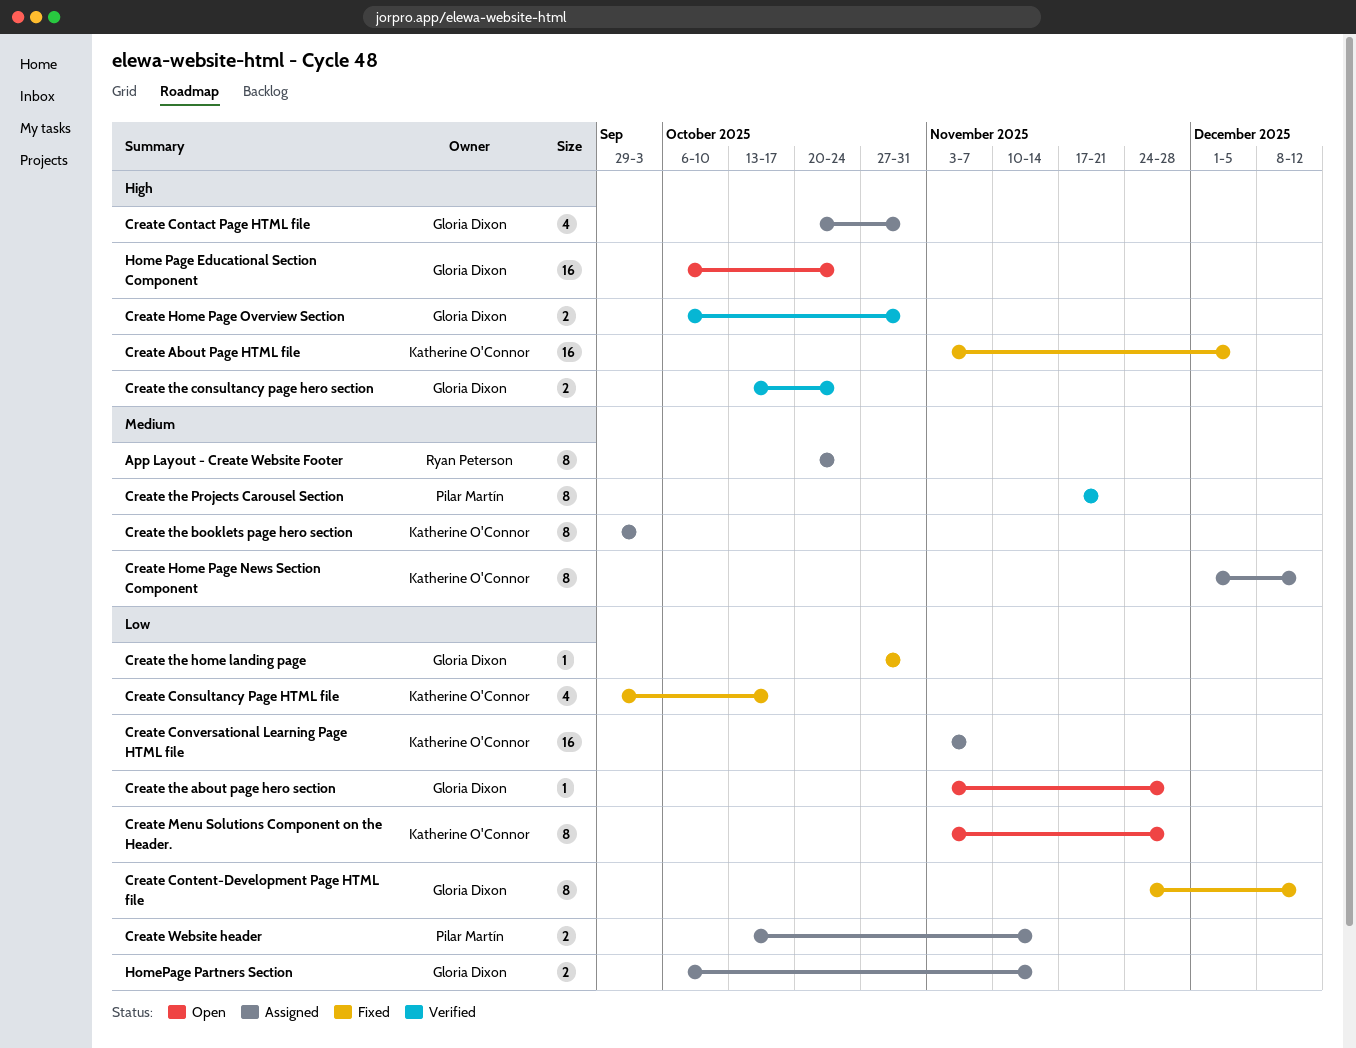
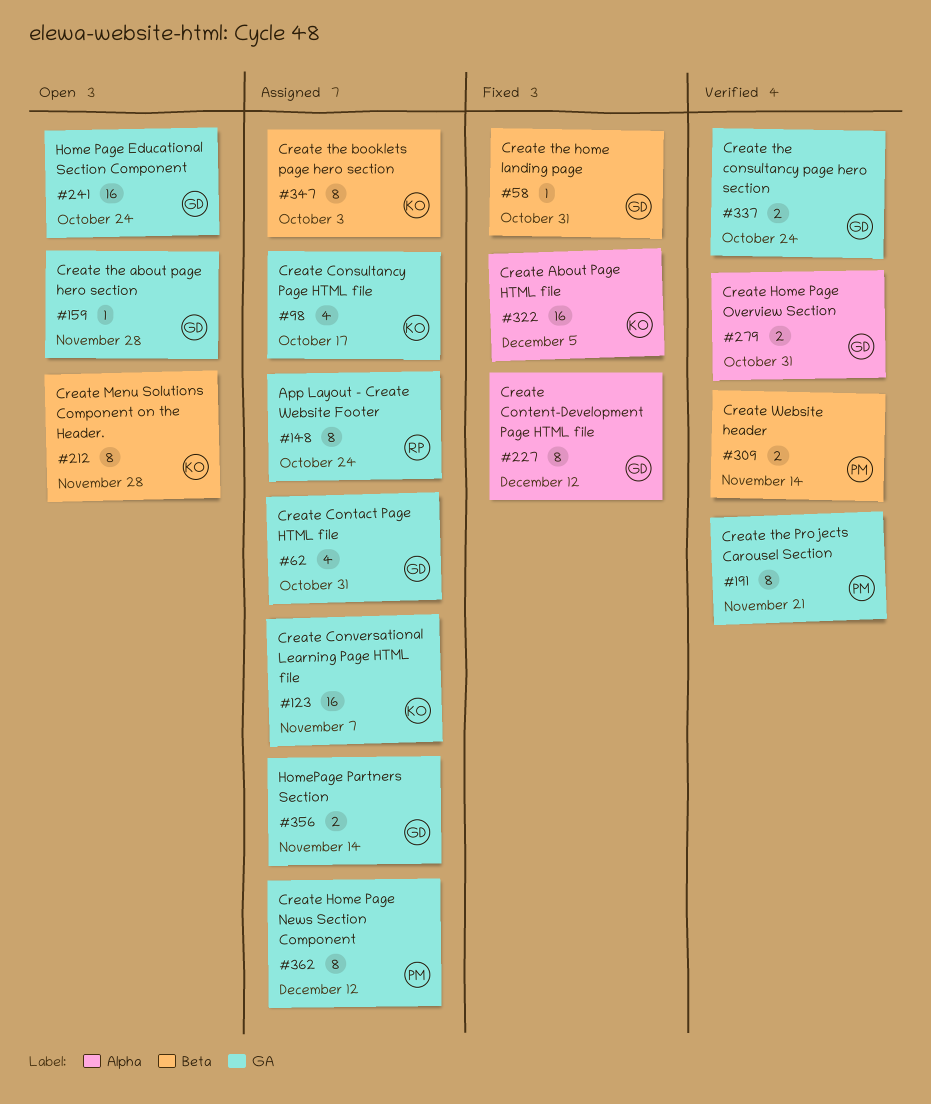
Create Consultancy Page HTML file, status: Fixed -> Assigned
Create Home Page News Section Component, owner: Katherine O'Connor -> Pilar Martín
Create Website header, status: Assigned -> Verified

